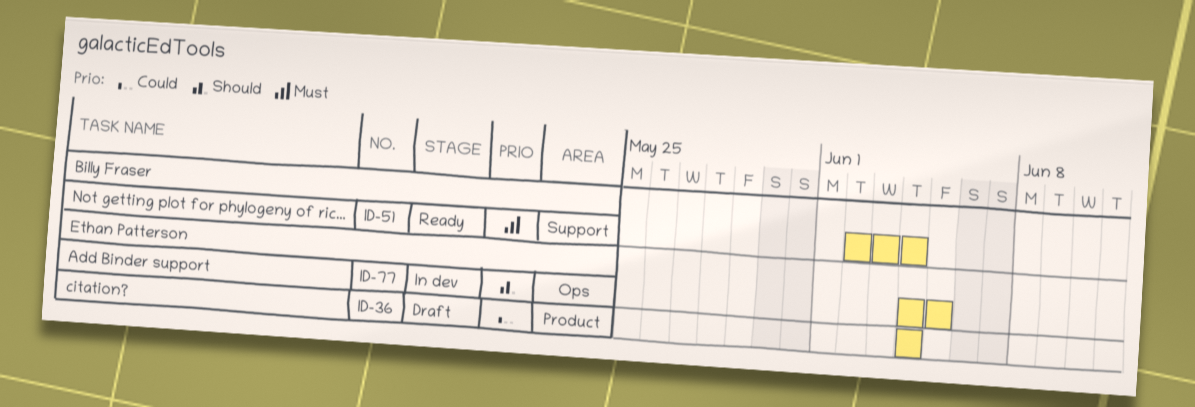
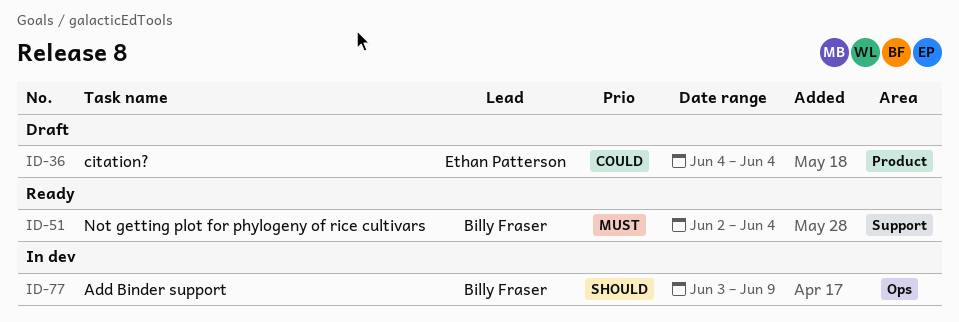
ID-77, owner: Ethan Patterson -> Billy Fraser
ID-77, start: Jun 4 -> Jun 3
ID-77, due: Jun 5 -> Jun 9

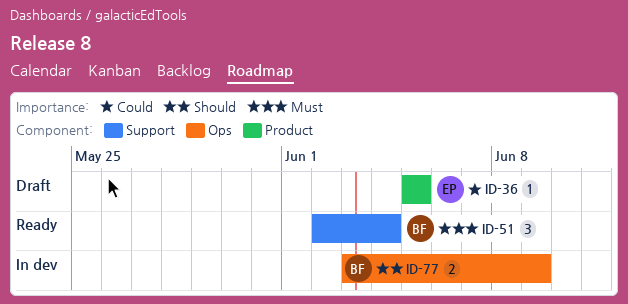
ID-36, start: Jun 4 -> Jun 5
ID-36, due: Jun 4 -> Jun 5

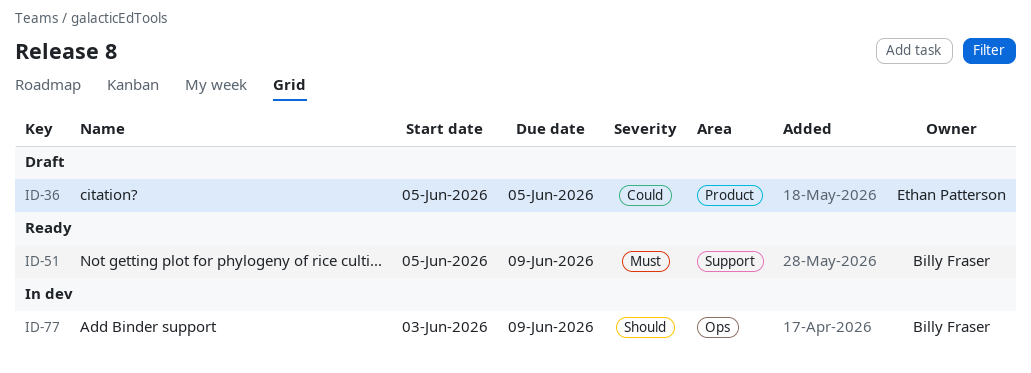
ID-51, start: Jun 2 -> Jun 5
ID-51, due: Jun 4 -> Jun 9

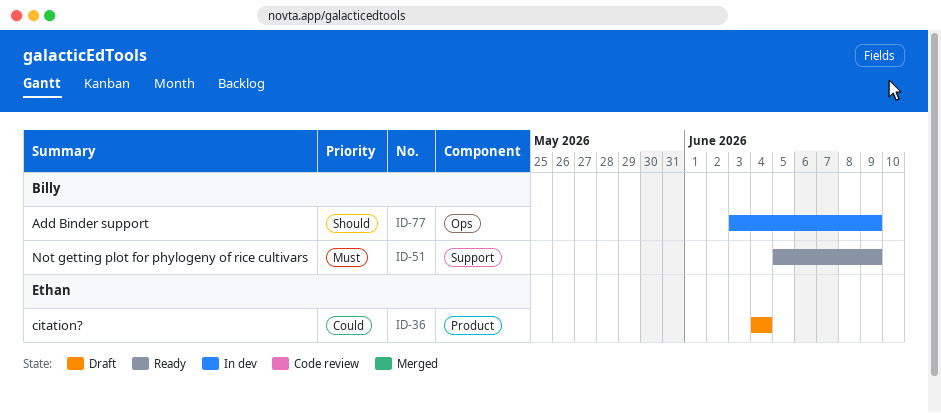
ID-36, start: Jun 5 -> Jun 4
ID-36, due: Jun 5 -> Jun 4

